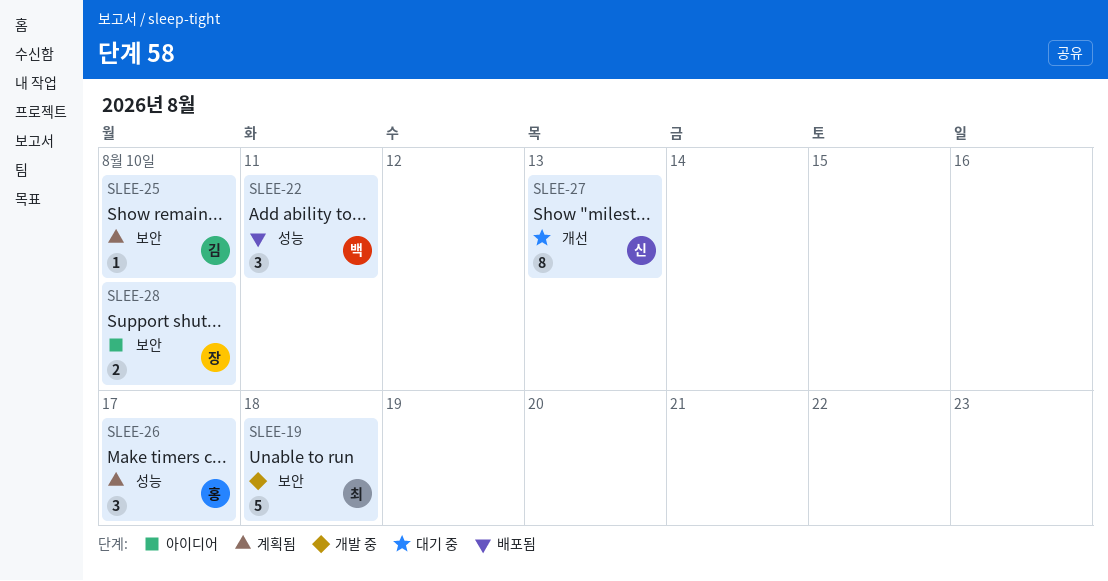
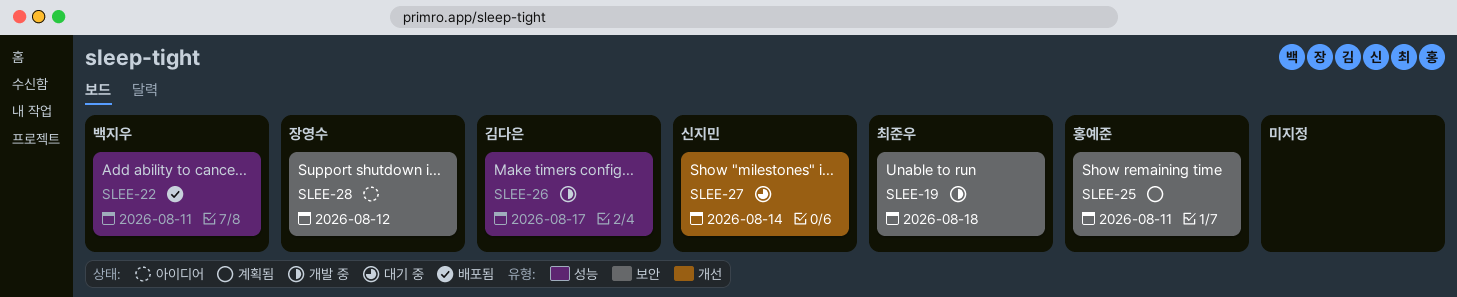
SLEE-25, owner: 김다은 -> 홍예준
SLEE-25, due: Aug 10 -> Aug 11
SLEE-26, status: 계획됨 -> 개발 중
SLEE-26, owner: 홍예준 -> 김다은
SLEE-27, due: Aug 13 -> Aug 14
SLEE-28, due: Aug 10 -> Aug 12

